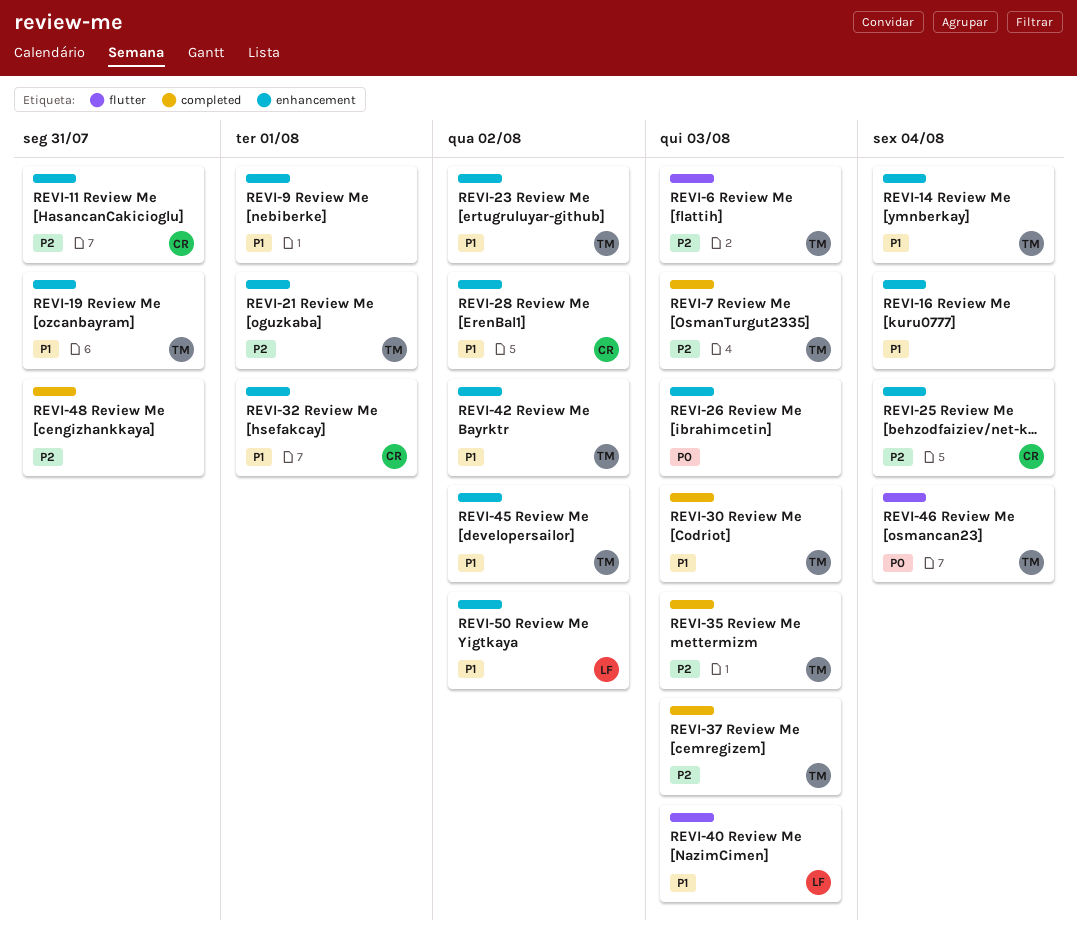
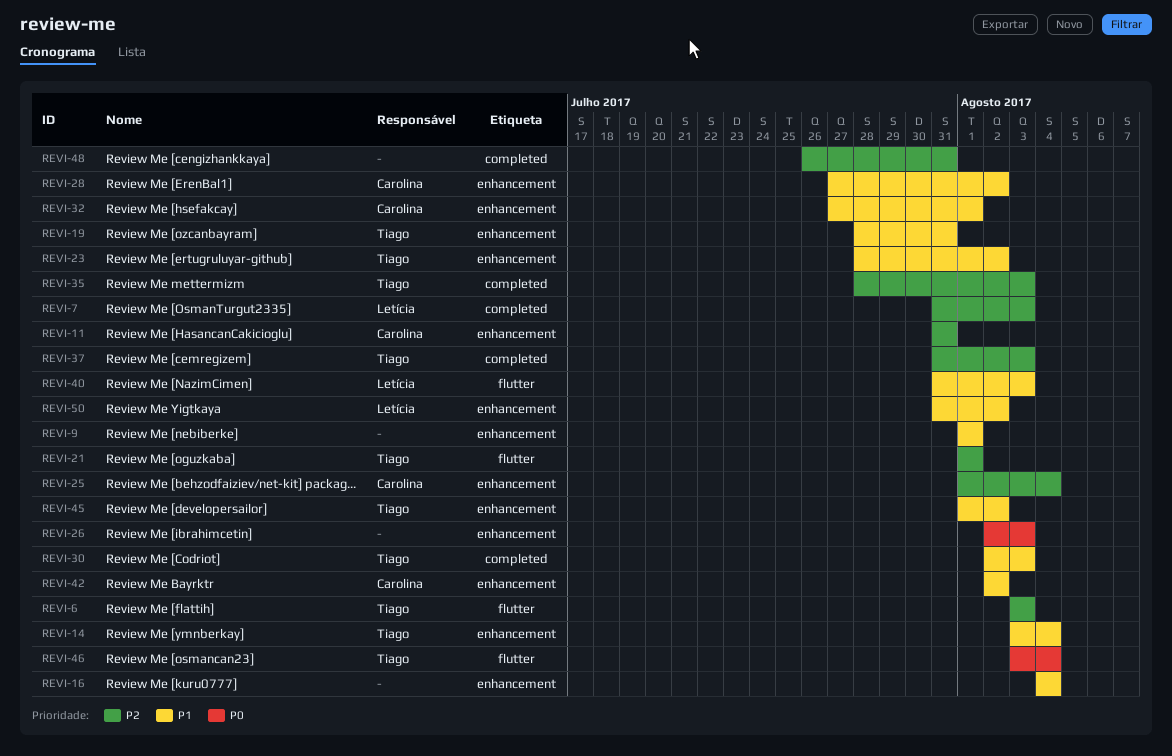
REVI-7, owner: Tiago -> Letícia
REVI-21, label: enhancement -> flutter
REVI-42, owner: Tiago -> Carolina

